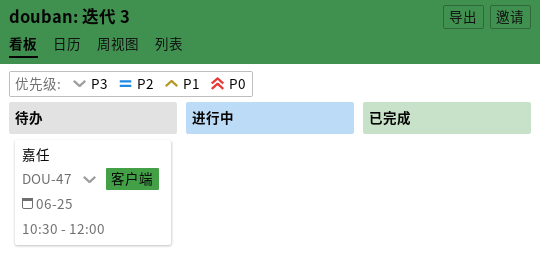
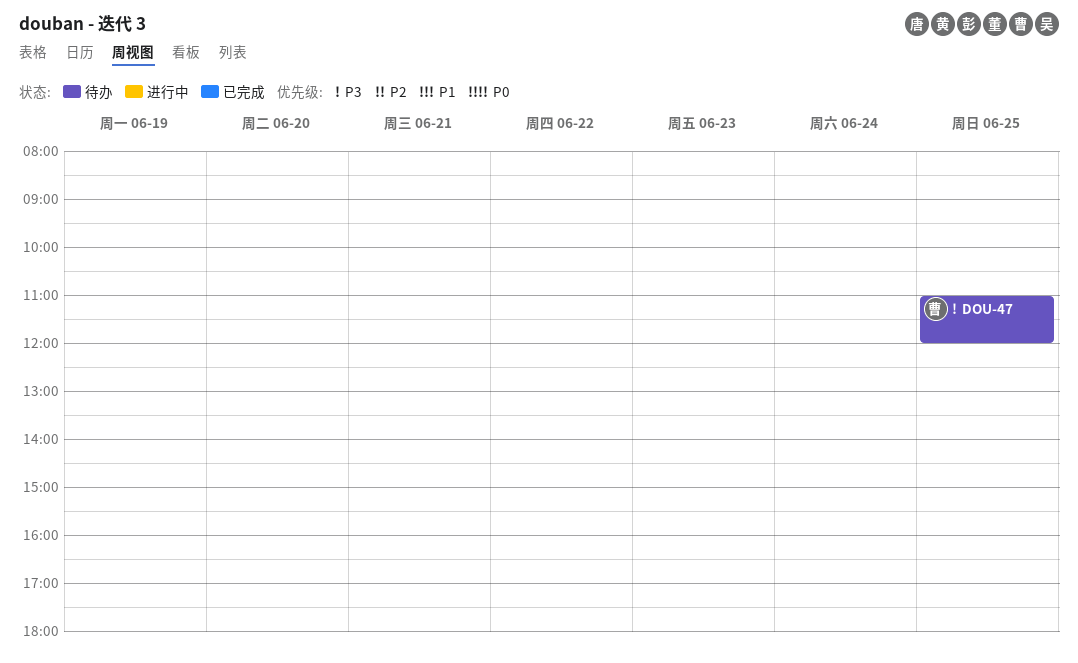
DOU-47, begins: 10:30 -> 11:00

